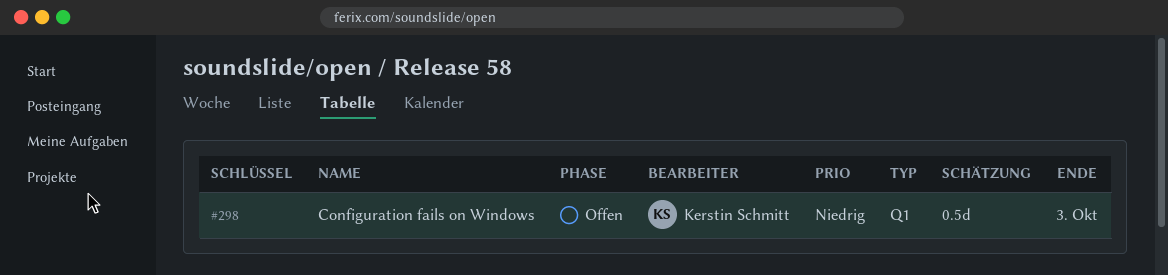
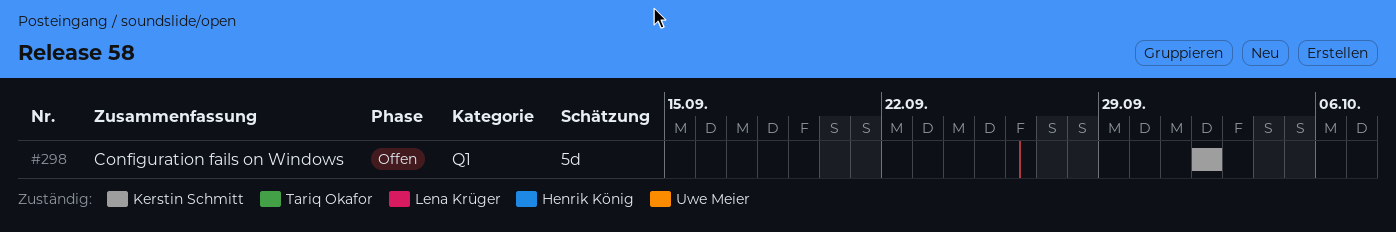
#298, estimate: 0.5d -> 5d
#298, due: Oct 3 -> Oct 2

